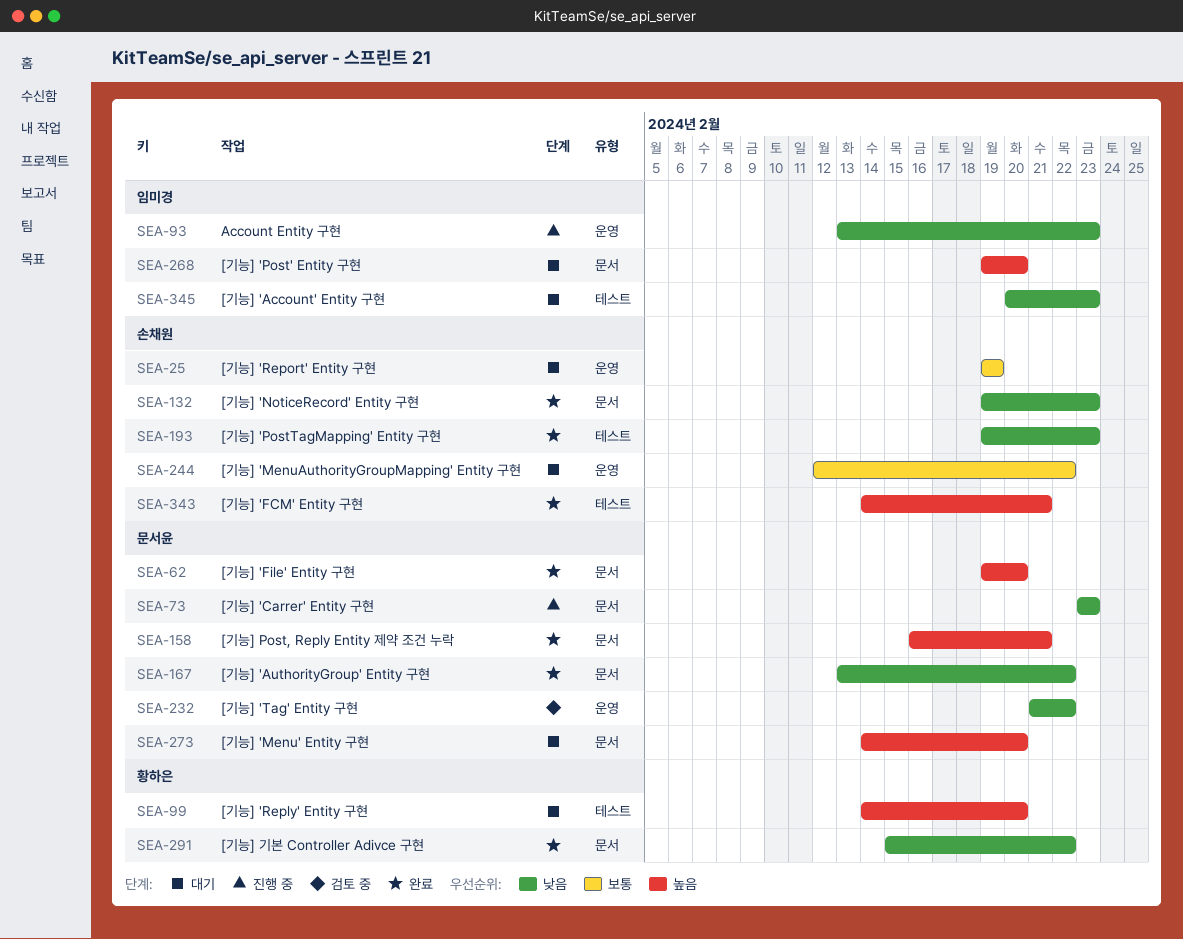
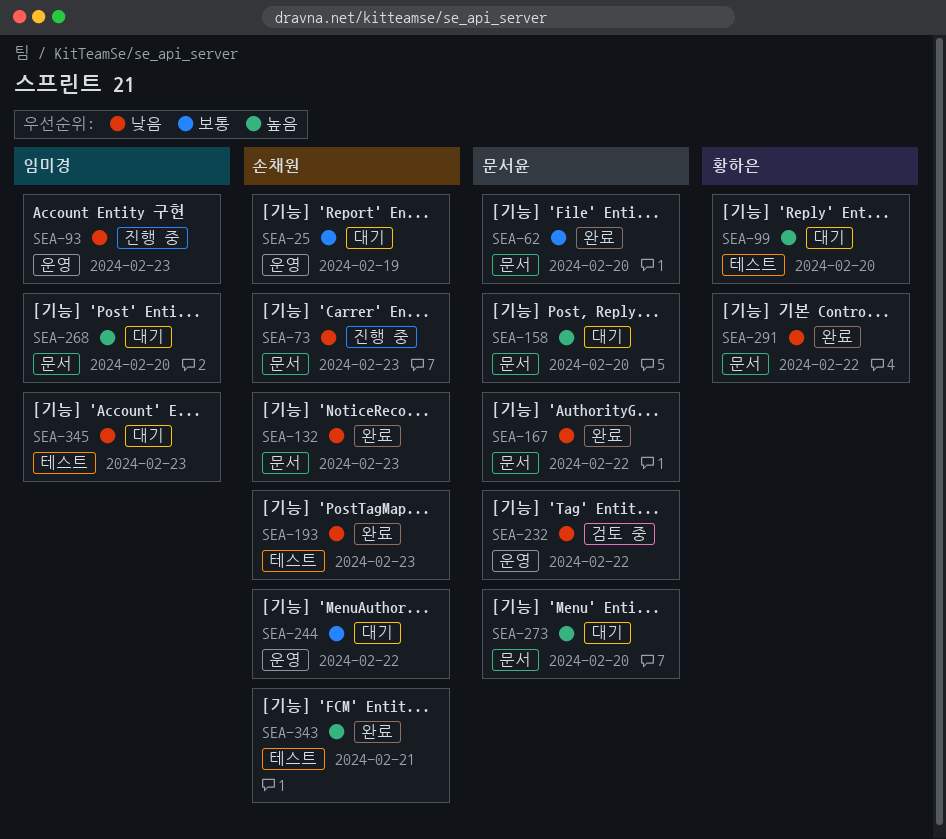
SEA-62, priority: 높음 -> 보통
SEA-73, owner: 문서윤 -> 손채원
SEA-158, status: 완료 -> 대기
SEA-158, due: Feb 21 -> Feb 20

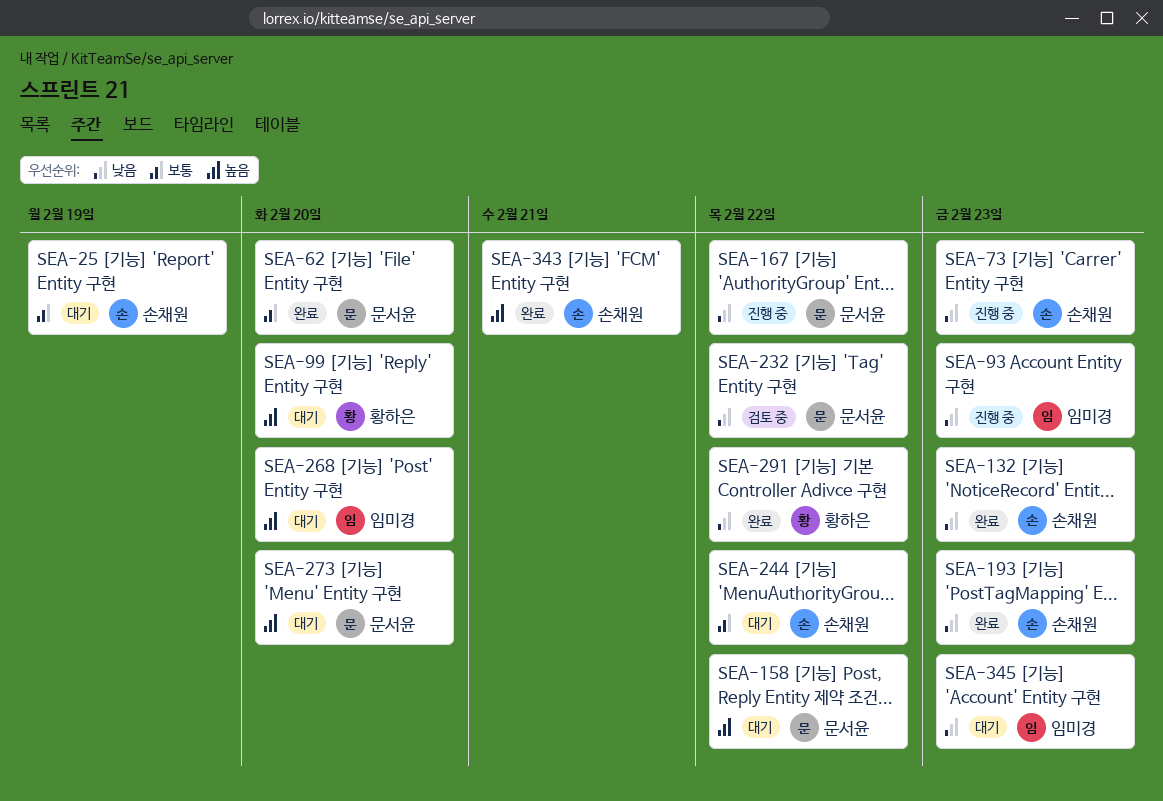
SEA-158, due: Feb 20 -> Feb 22
SEA-167, status: 완료 -> 진행 중

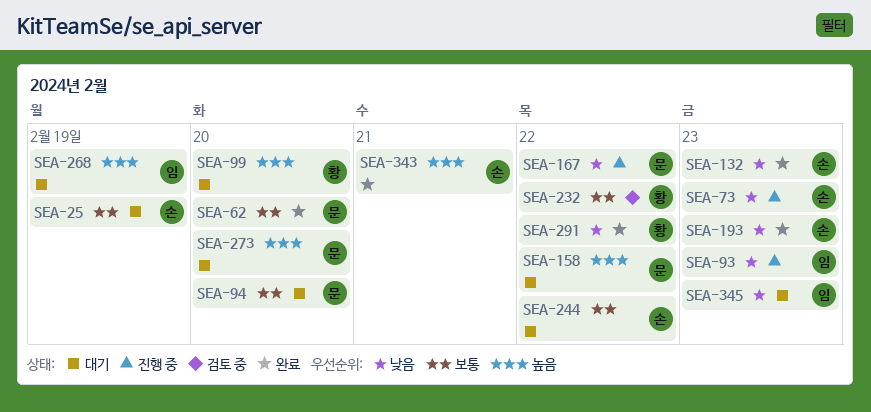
SEA-94: none -> present
SEA-232, owner: 문서윤 -> 황하은
SEA-232, priority: 낮음 -> 보통
SEA-268, due: Feb 20 -> Feb 19

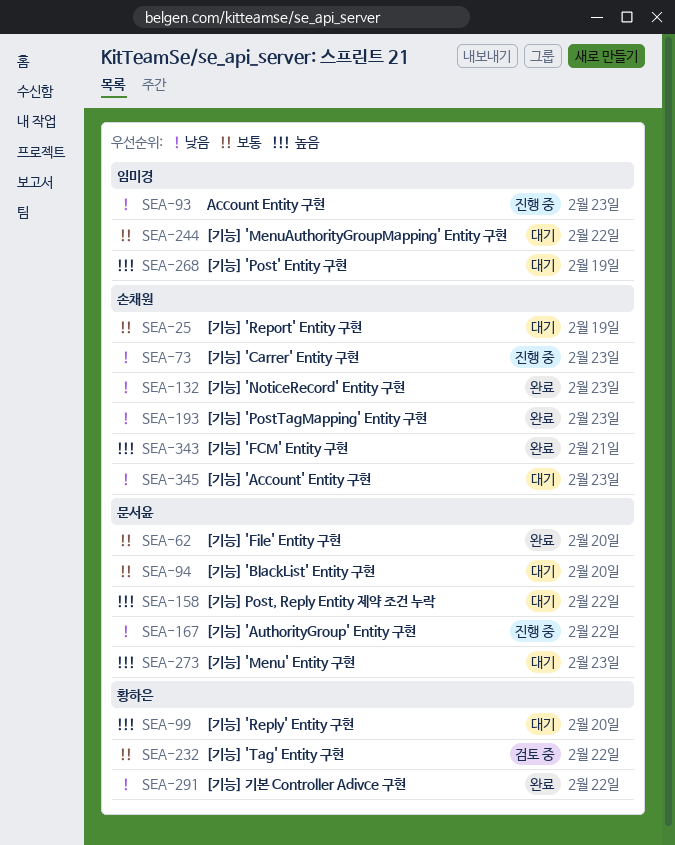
SEA-244, owner: 손채원 -> 임미경
SEA-273, due: Feb 20 -> Feb 23
SEA-345, owner: 임미경 -> 손채원

